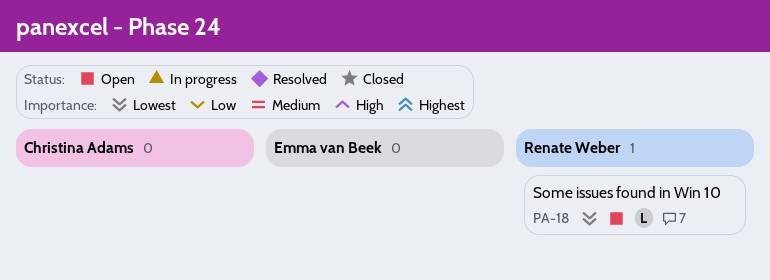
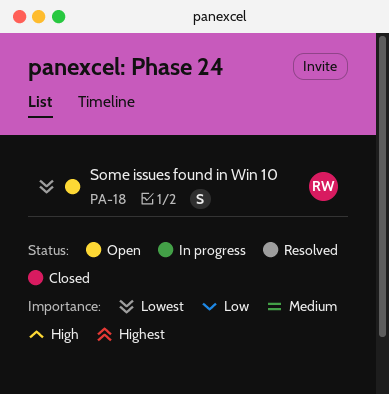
PA-18, estimate: L -> S

